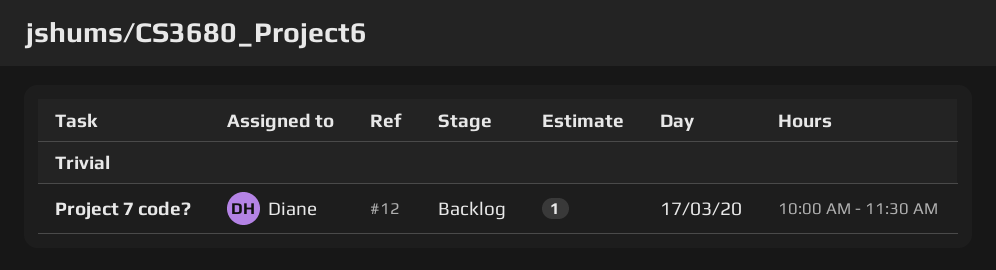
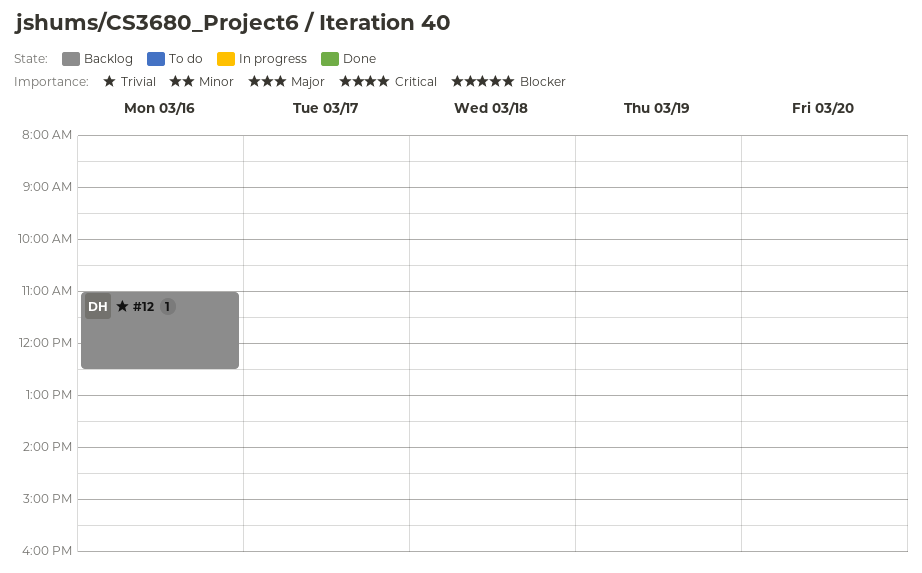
#12, day: Mar 17 -> Mar 16
#12, begins: 10:00 -> 11:00
#12, ends: 11:30 -> 12:30

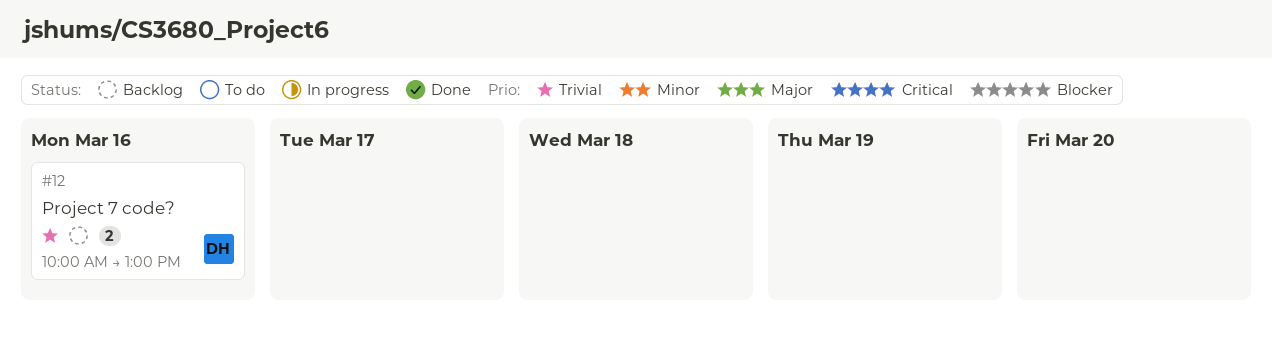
#12, estimate: 1 -> 2
#12, begins: 11:00 -> 10:00
#12, ends: 12:30 -> 13:00

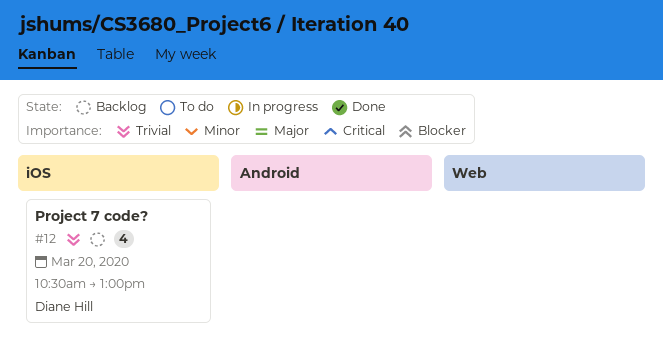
#12, estimate: 2 -> 4
#12, day: Mar 16 -> Mar 20
#12, begins: 10:00 -> 10:30

